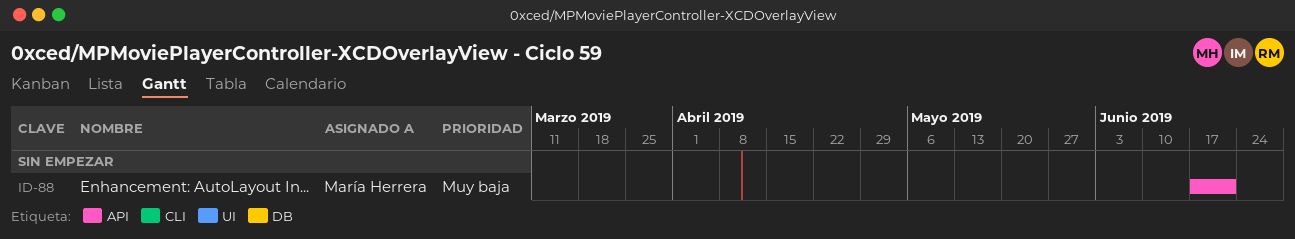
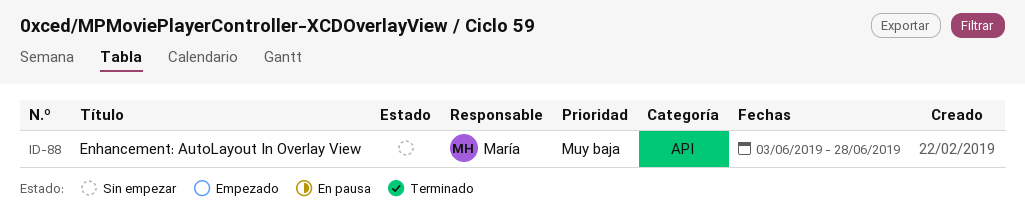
ID-88, start: Jun 17 -> Jun 3
ID-88, due: Jun 21 -> Jun 28

